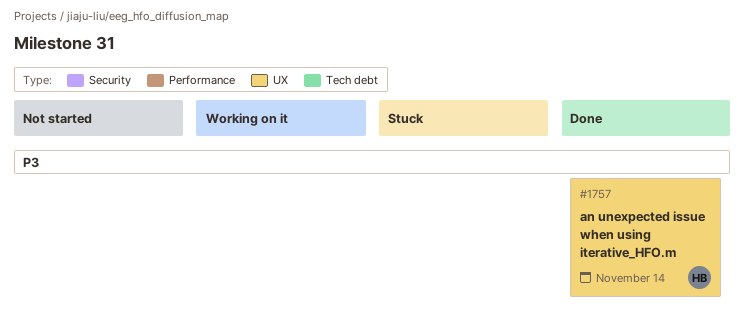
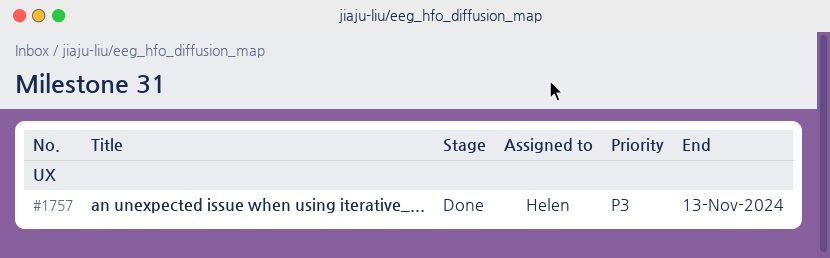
#1757, due: Nov 14 -> Nov 13

